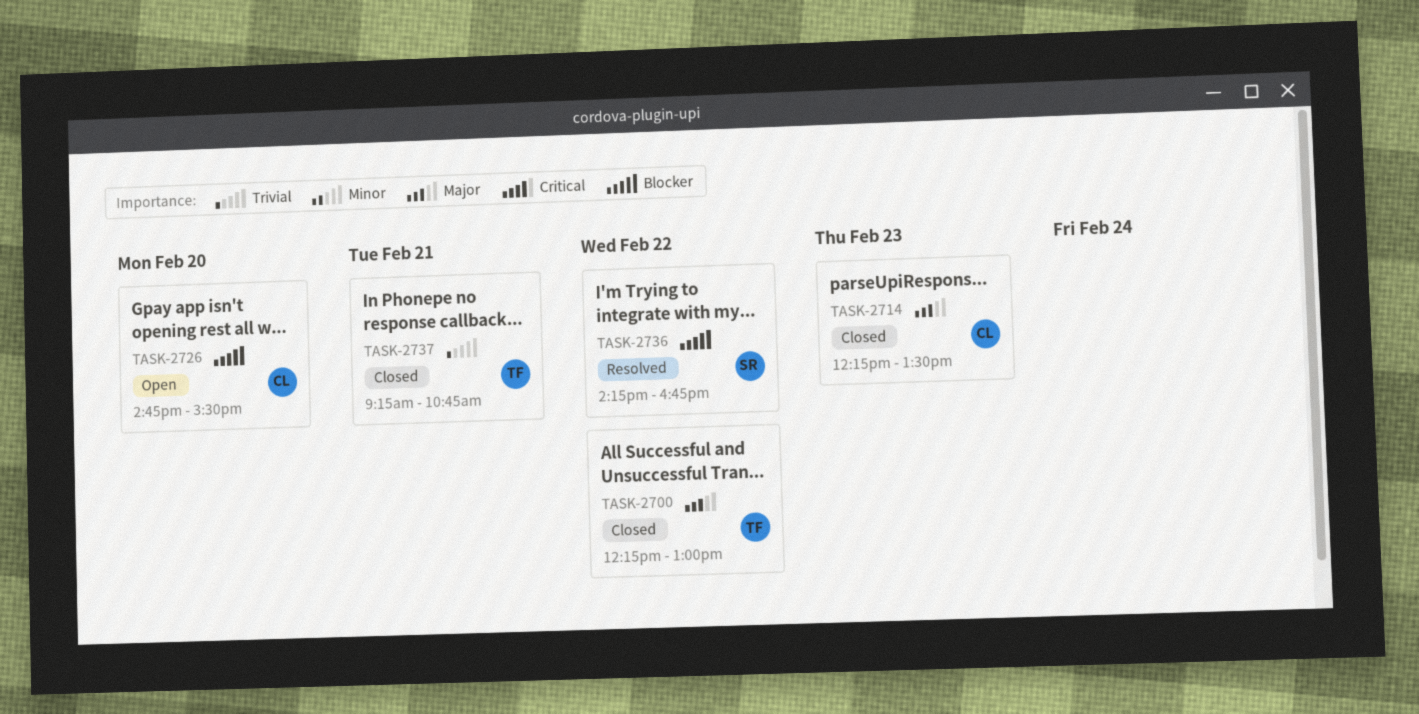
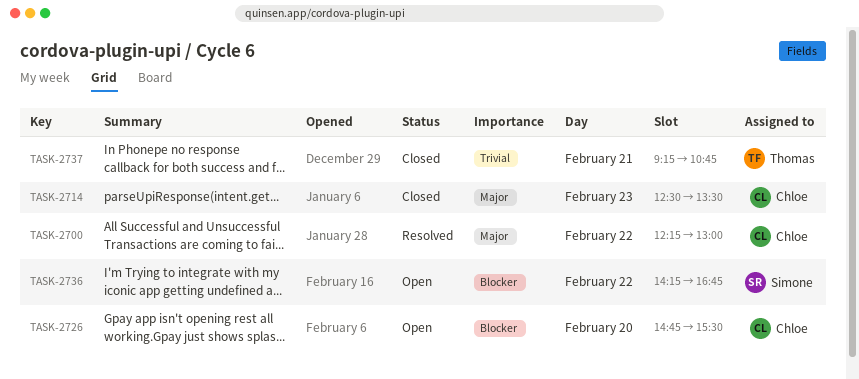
TASK-2700, status: Closed -> Resolved
TASK-2700, owner: Thomas -> Chloe
TASK-2714, begins: 12:15 -> 12:30
TASK-2736, status: Resolved -> Open

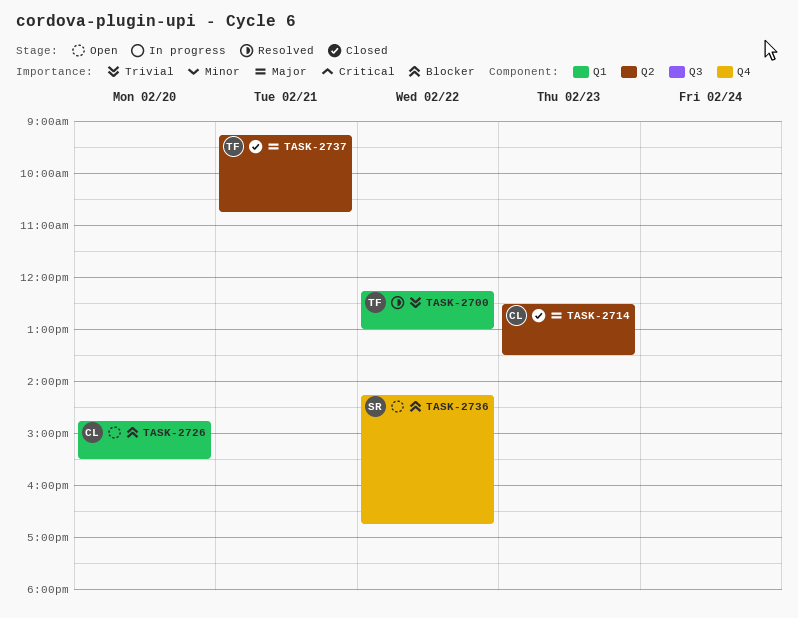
TASK-2700, owner: Chloe -> Thomas
TASK-2700, priority: Major -> Trivial
TASK-2737, priority: Trivial -> Major

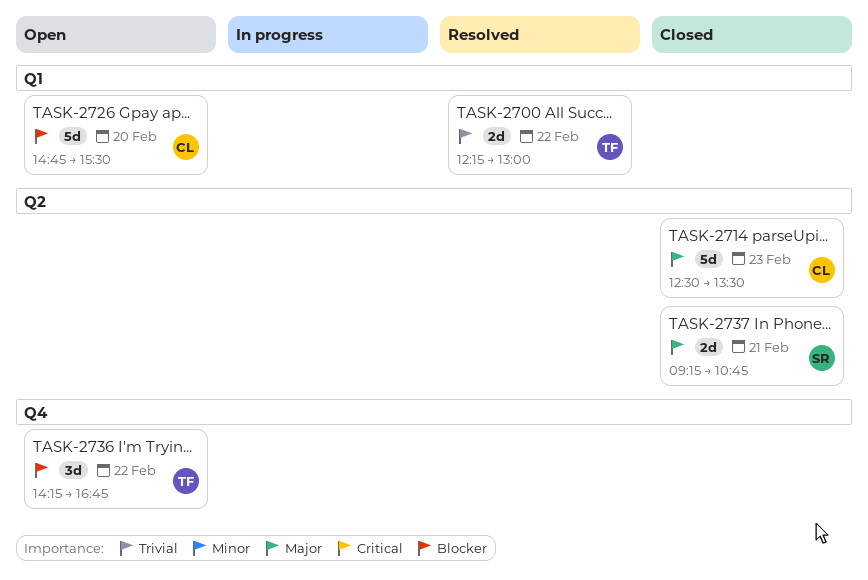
TASK-2736, owner: SR -> TF
TASK-2737, owner: TF -> SR

